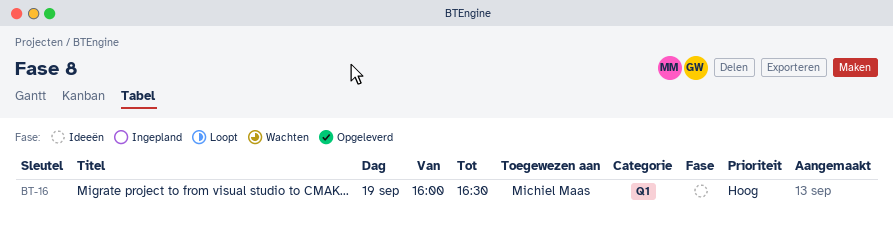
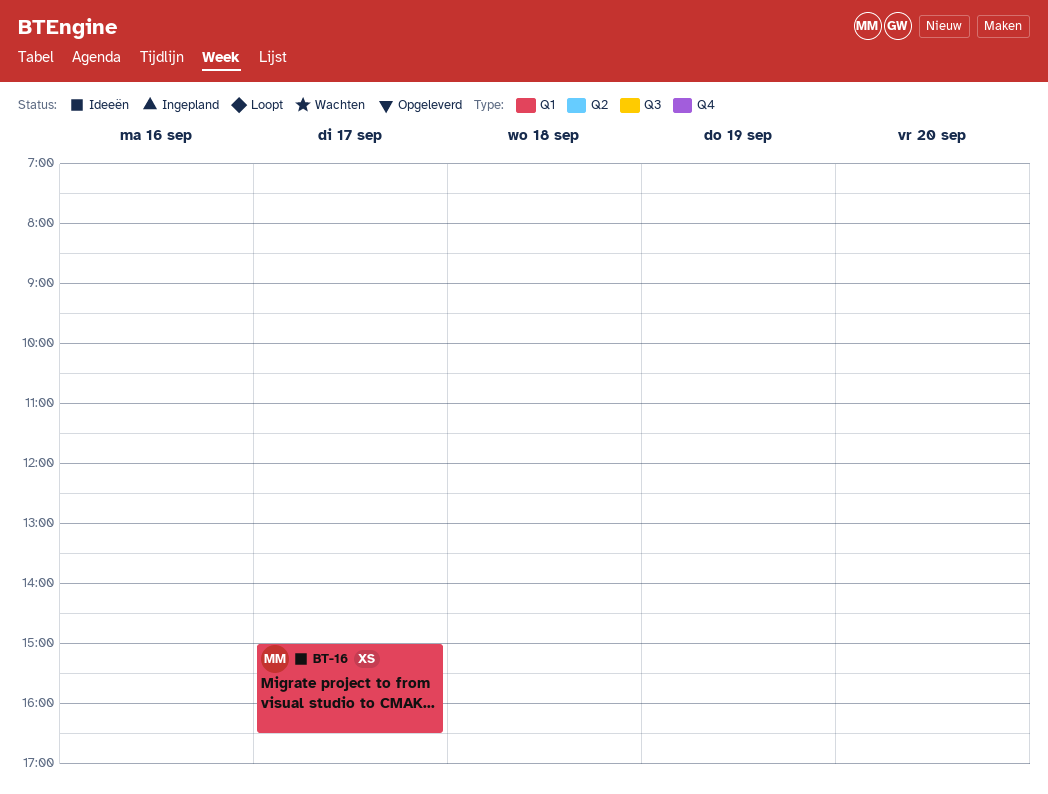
BT-16, day: Sep 19 -> Sep 17
BT-16, begins: 16:00 -> 15:00

